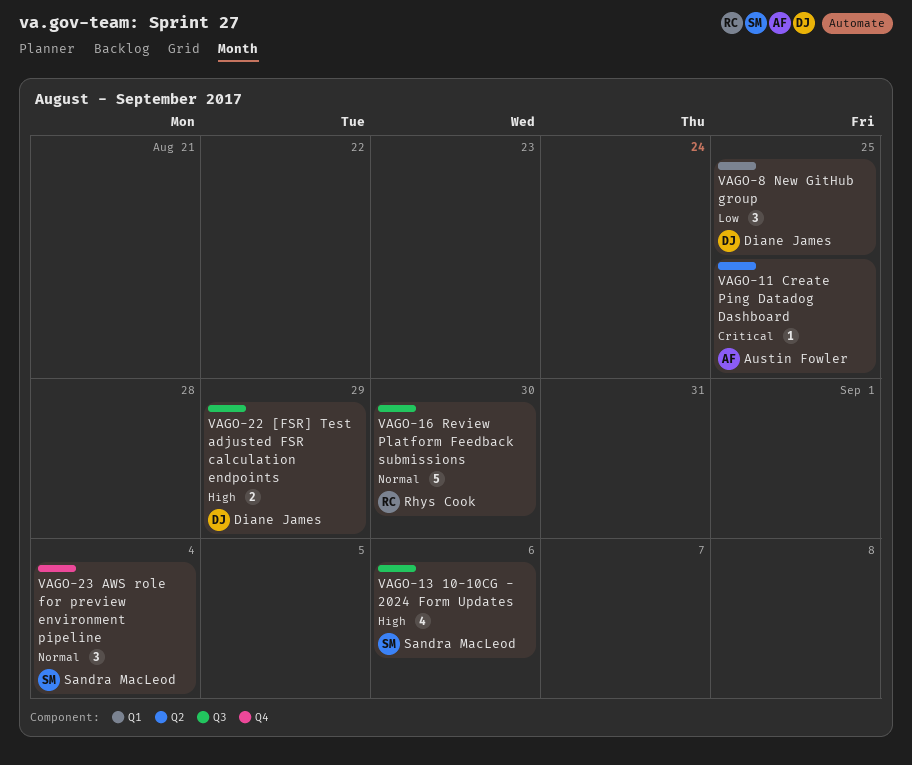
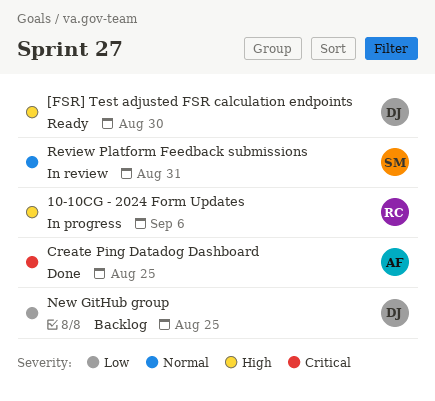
10-10CG - 2024 Form Updates, owner: Sandra MacLeod -> Rhys Cook
[FSR] Test adjusted FSR calculation endpoints, due: Aug 29 -> Aug 30
AWS role for preview environment pipeline: present -> none
Review Platform Feedback submissions, owner: Rhys Cook -> Sandra MacLeod
Review Platform Feedback submissions, due: Aug 30 -> Aug 31

